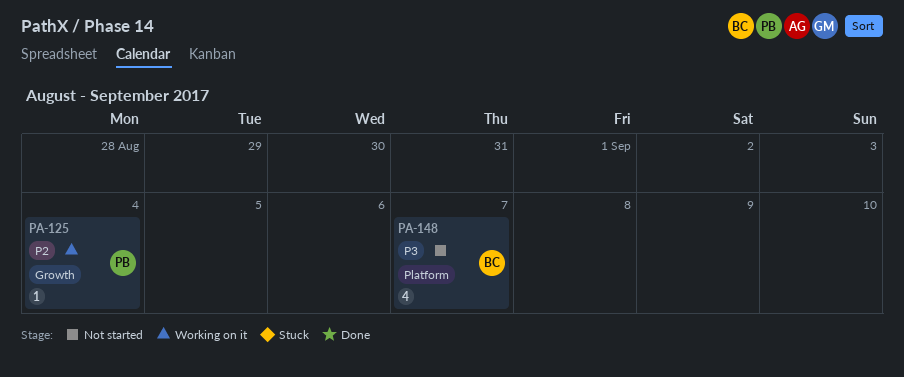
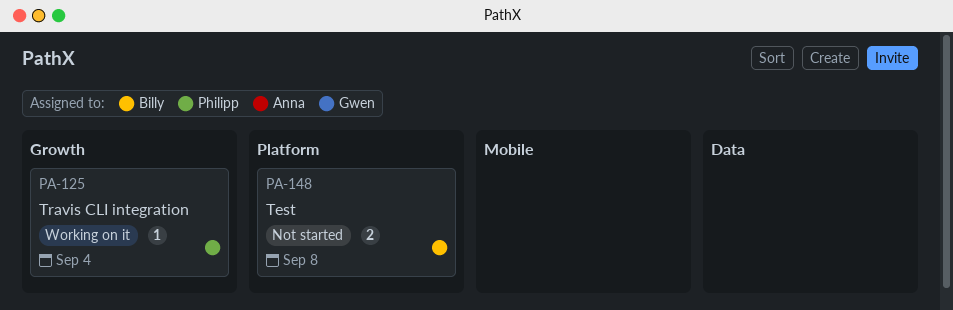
PA-148, estimate: 4 -> 2
PA-148, due: Sep 7 -> Sep 8

